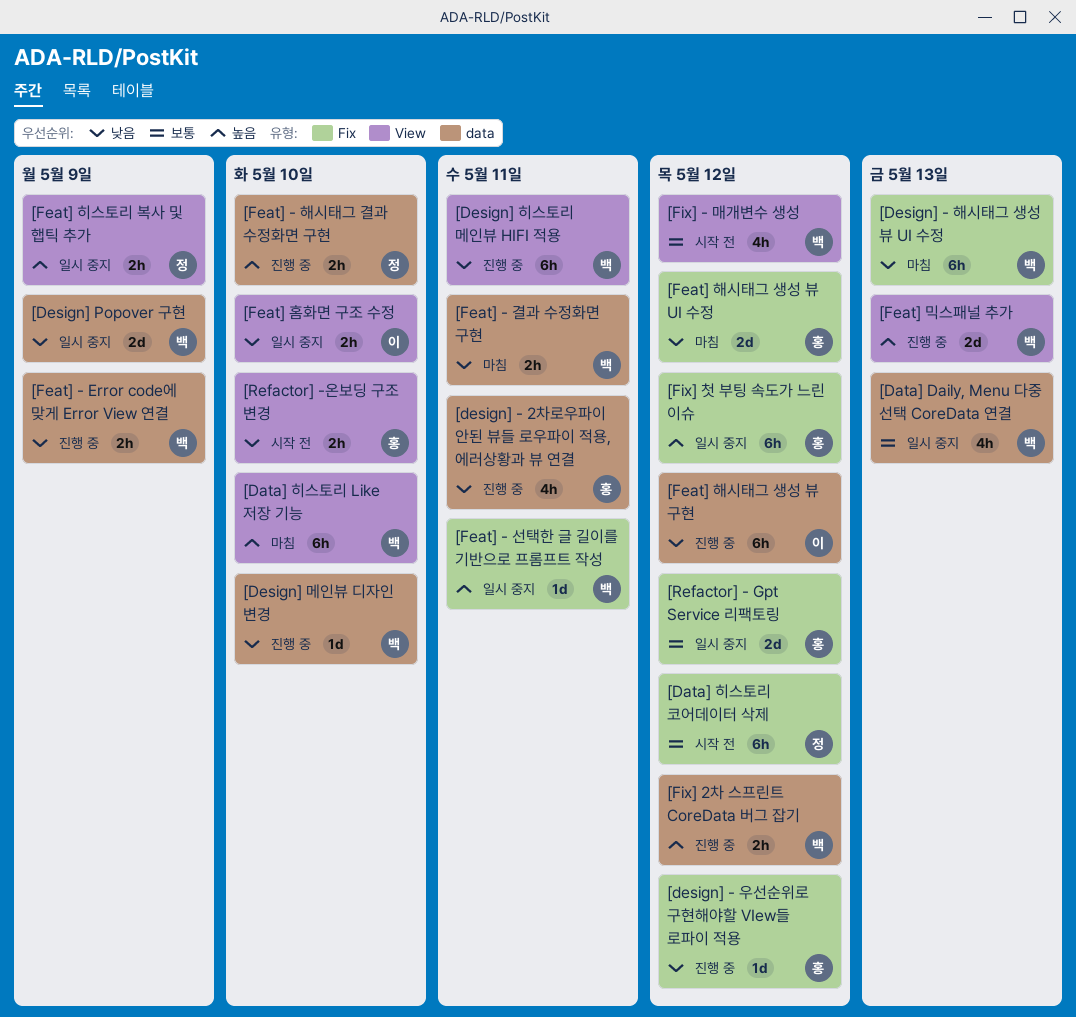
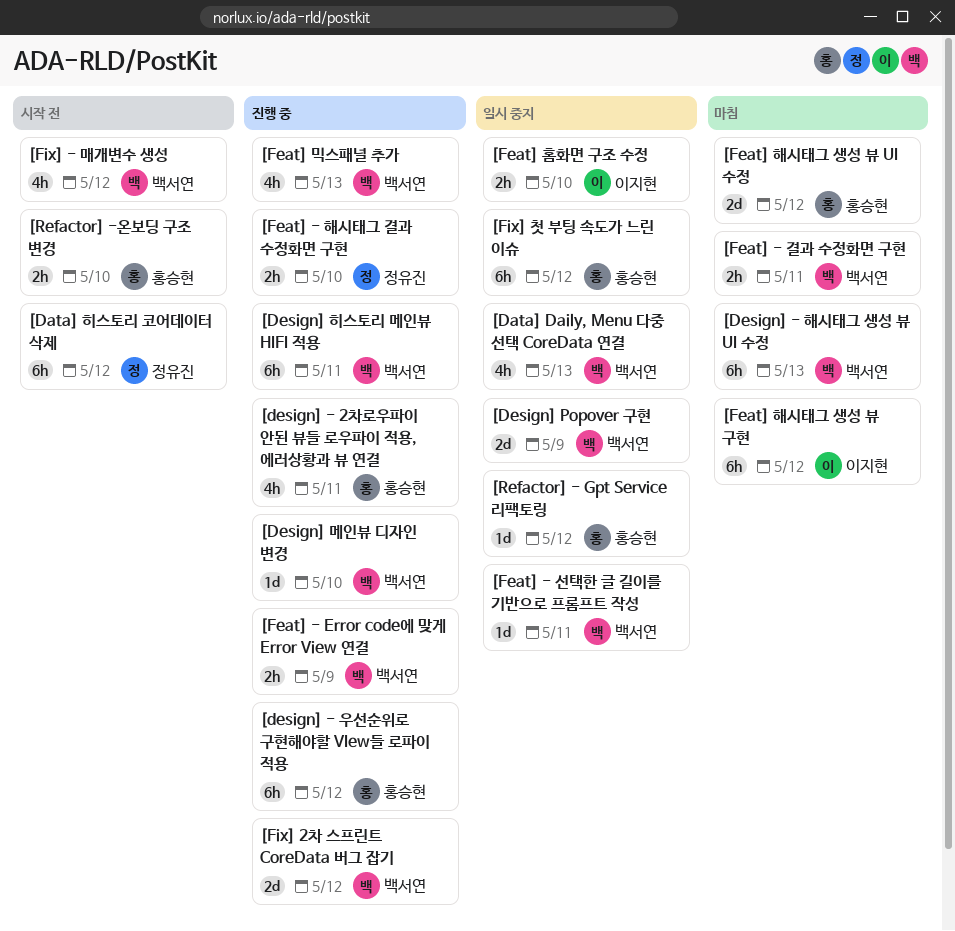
[Data] 히스토리 Like 저장 기능: present -> none
[design] - 우선순위로 구현해야할 VIew들 로파이 적용, estimate: 1d -> 6h
[Feat] 믹스패널 추가, estimate: 2d -> 4h
[Feat] 해시태그 생성 뷰 구현, status: 진행 중 -> 마침
[Feat] 히스토리 복사 및 햅틱 추가: present -> none
[Fix] 2차 스프린트 CoreData 버그 잡기, estimate: 2h -> 2d
[Refactor] - Gpt Service 리팩토링, estimate: 2d -> 1d

